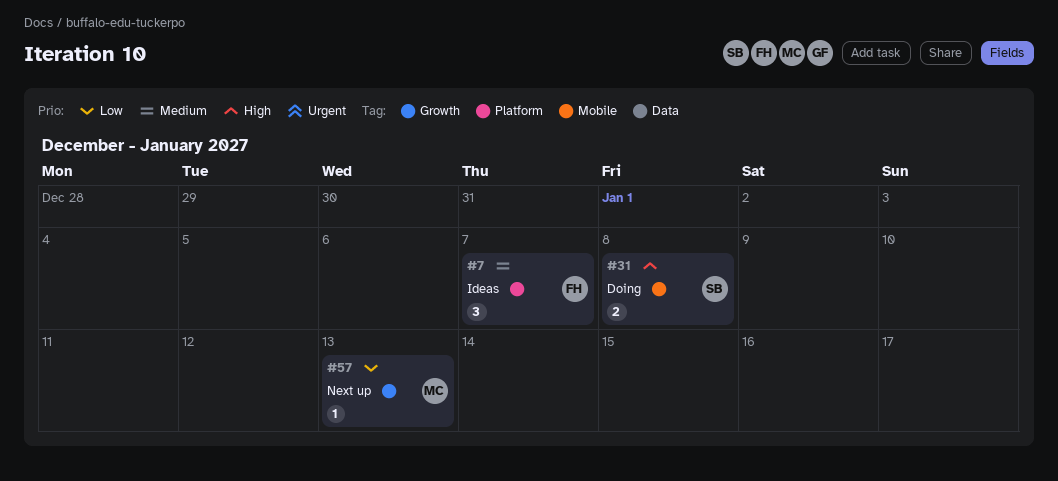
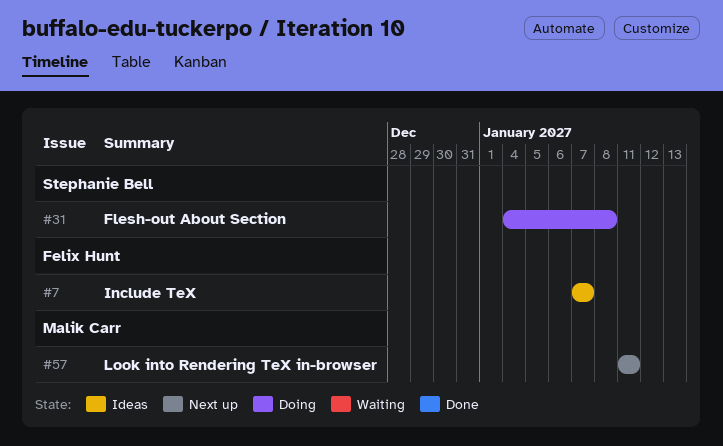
#57, due: Jan 13 -> Jan 11

